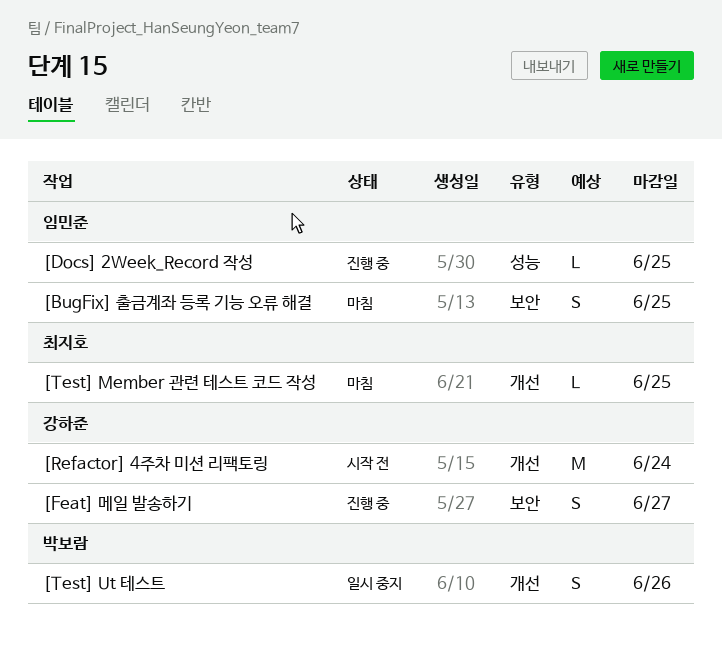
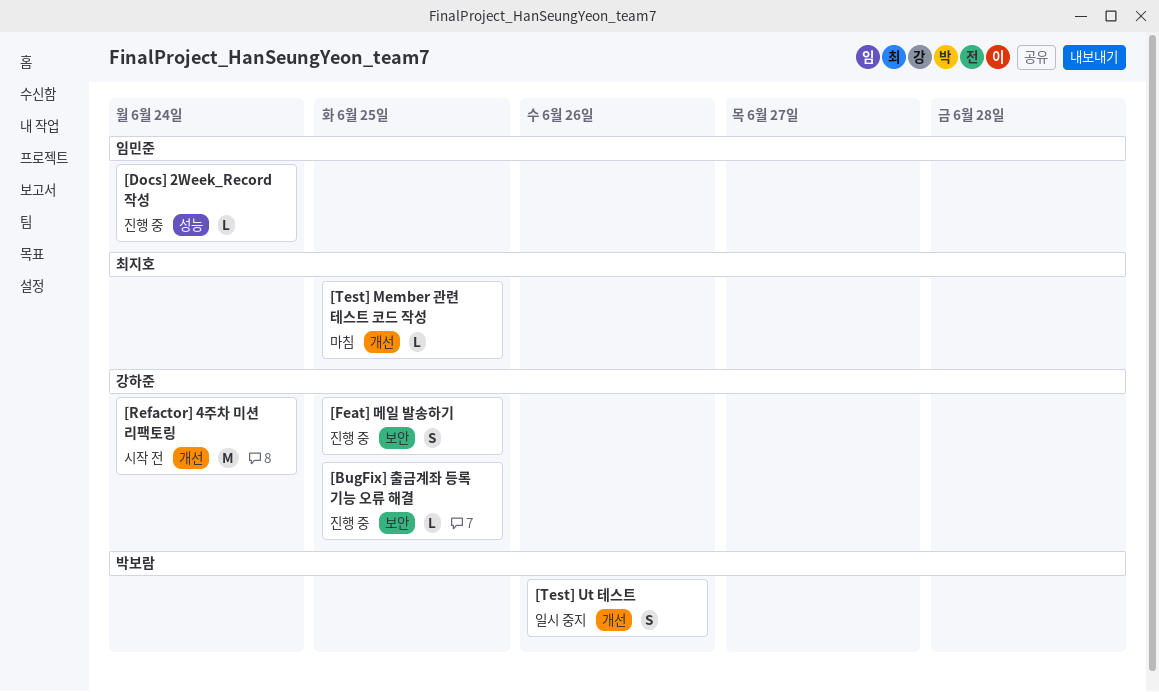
[BugFix] 출금계좌 등록 기능 오류 해결, status: 마침 -> 진행 중
[BugFix] 출금계좌 등록 기능 오류 해결, owner: 임민준 -> 강하준
[BugFix] 출금계좌 등록 기능 오류 해결, estimate: S -> L
[Docs] 2Week_Record 작성, due: Jun 25 -> Jun 24
[Feat] 메일 발송하기, due: Jun 27 -> Jun 25

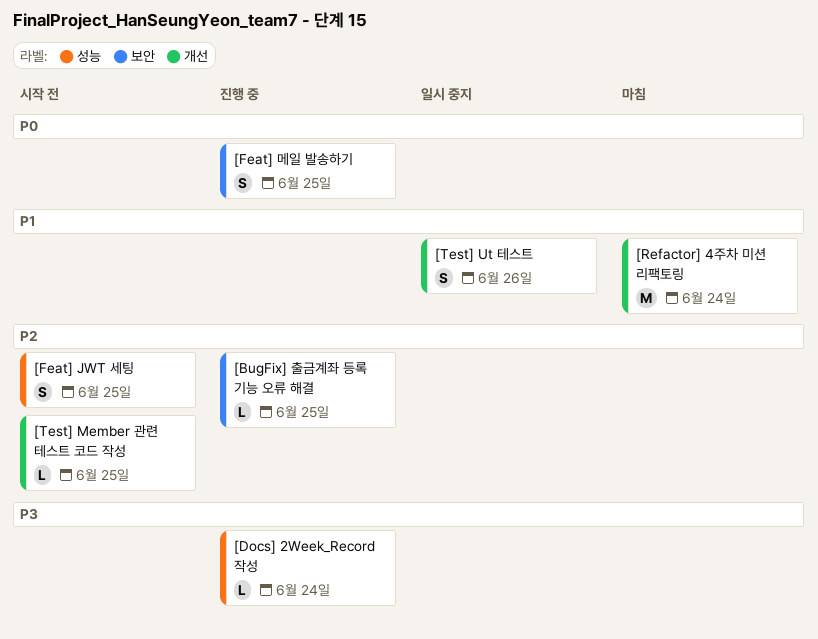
[Feat] JWT 세팅: none -> present
[Refactor] 4주차 미션 리팩토링, status: 시작 전 -> 마침
[Test] Member 관련 테스트 코드 작성, status: 마침 -> 시작 전

